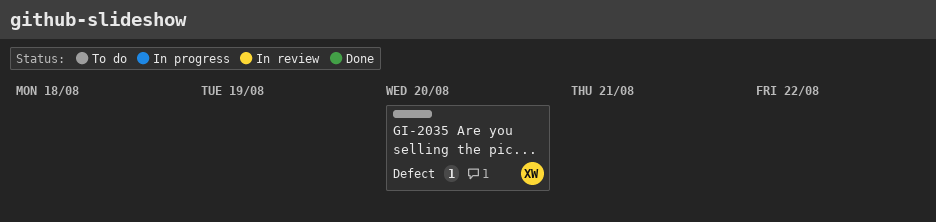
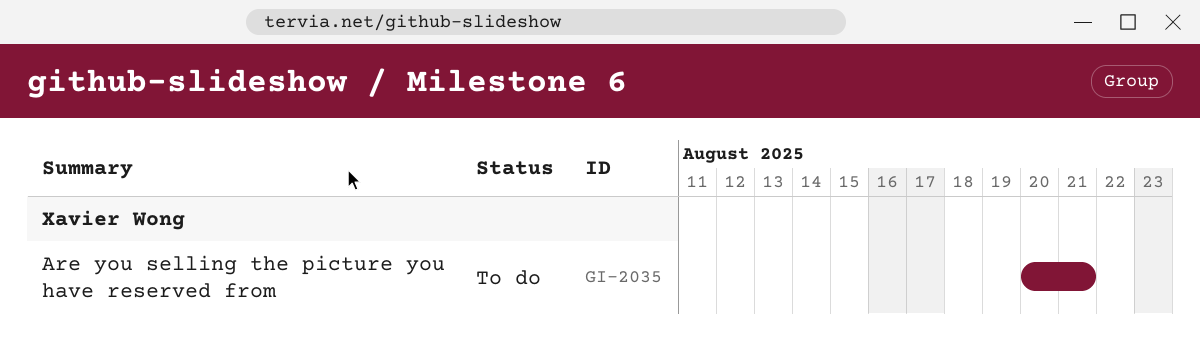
GI-2035, due: Aug 20 -> Aug 21

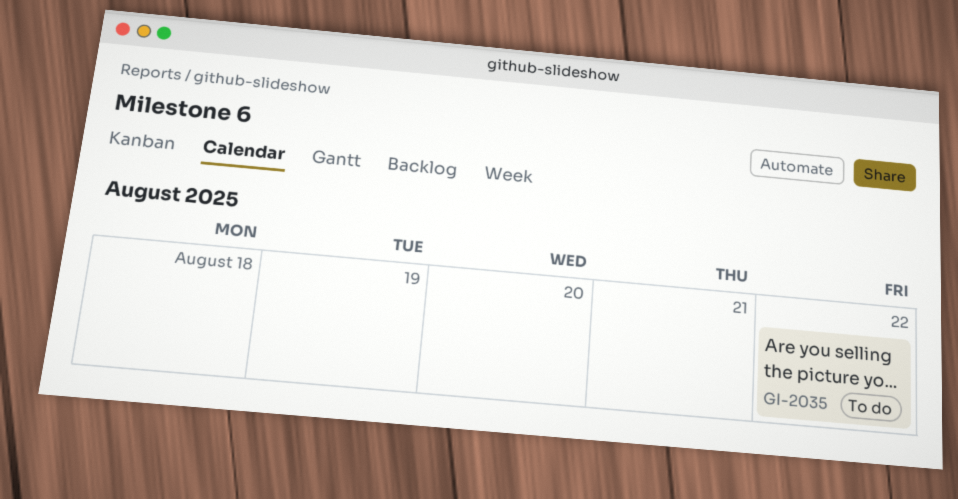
GI-2035, due: Aug 21 -> Aug 22

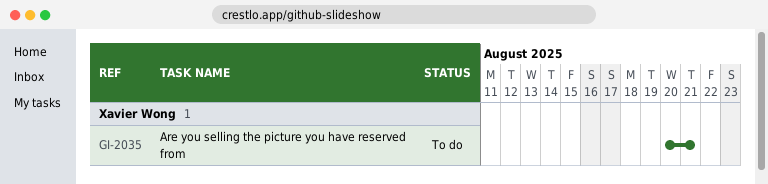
GI-2035, due: Aug 22 -> Aug 21

